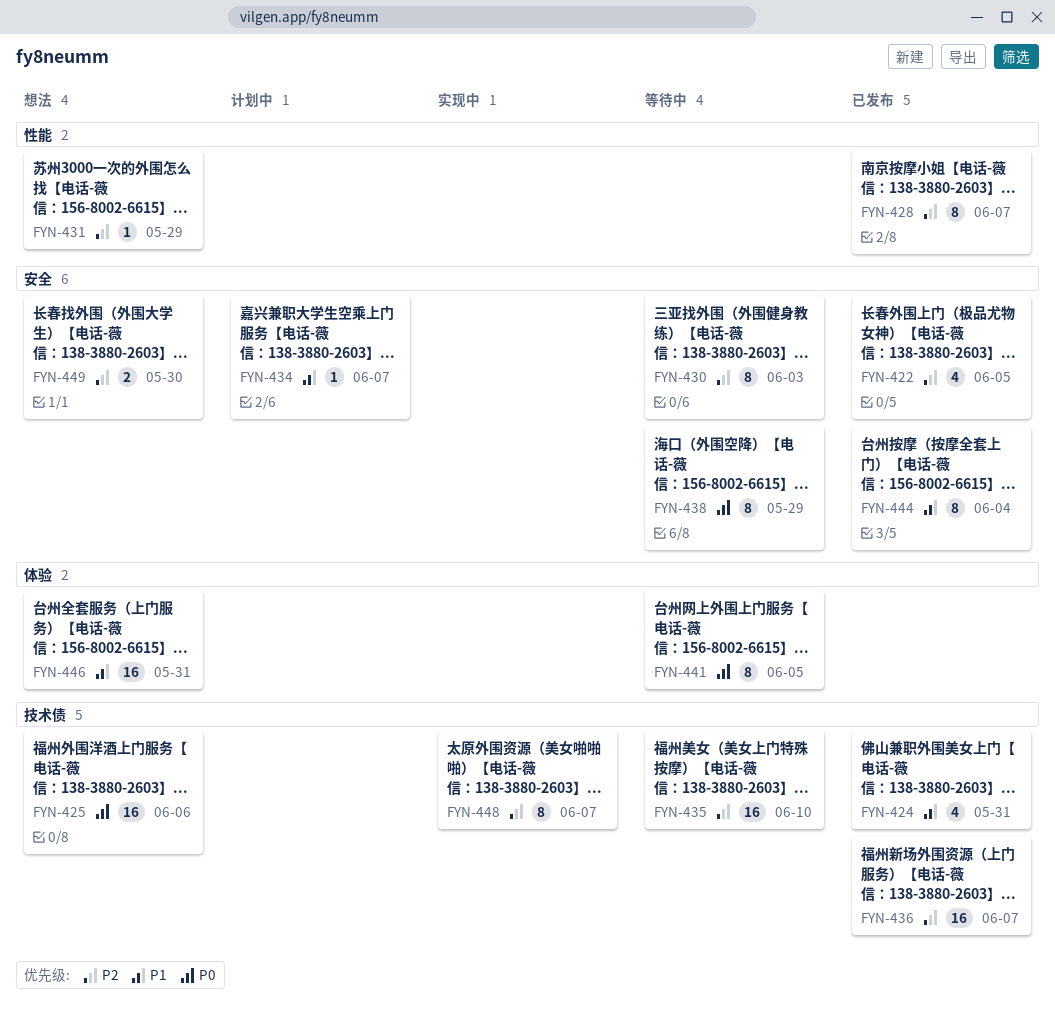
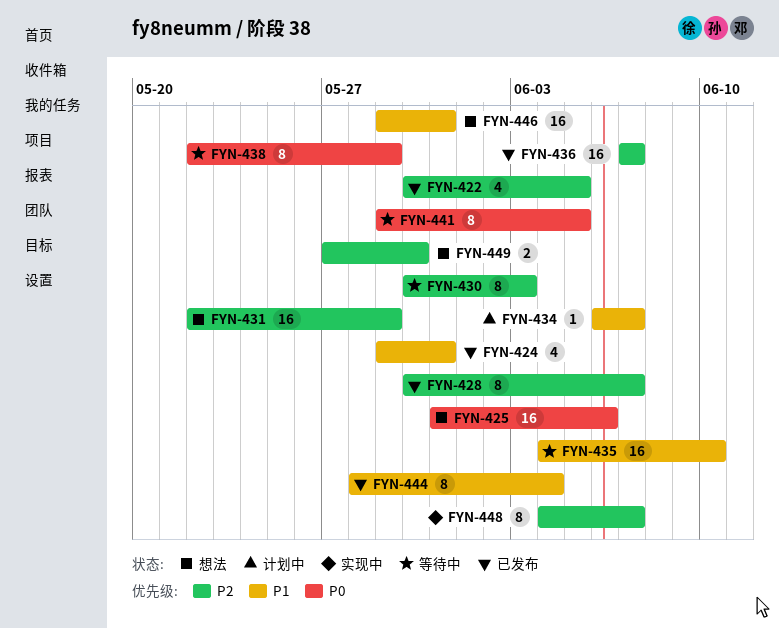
FYN-431, estimate: 1 -> 16
FYN-435, priority: P2 -> P1

